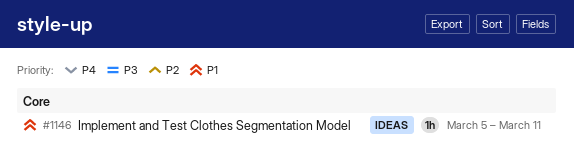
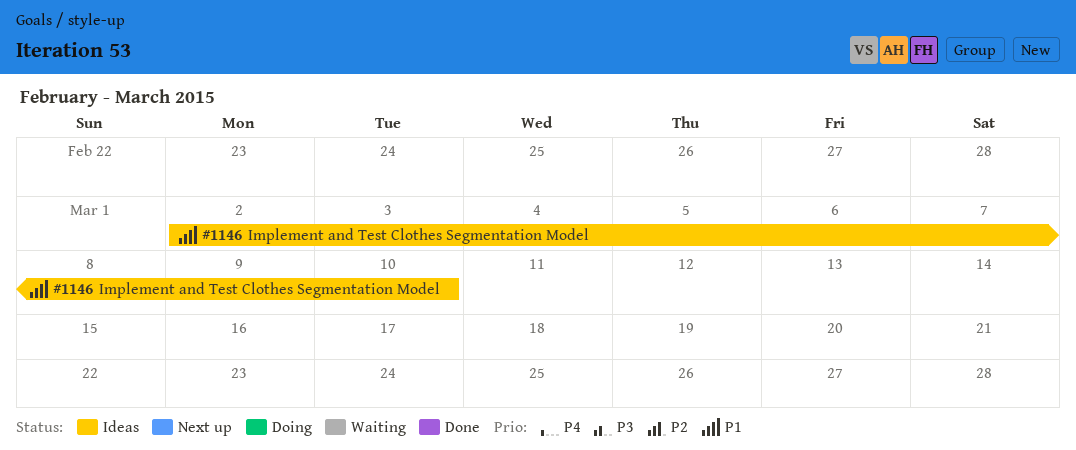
#1146, start: Mar 5 -> Mar 2
#1146, due: Mar 11 -> Mar 10

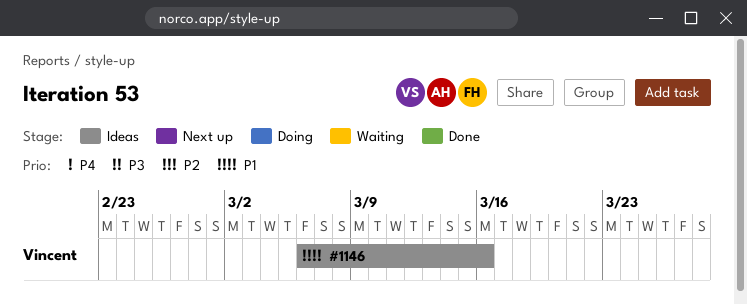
#1146, start: Mar 2 -> Mar 6
#1146, due: Mar 10 -> Mar 16

